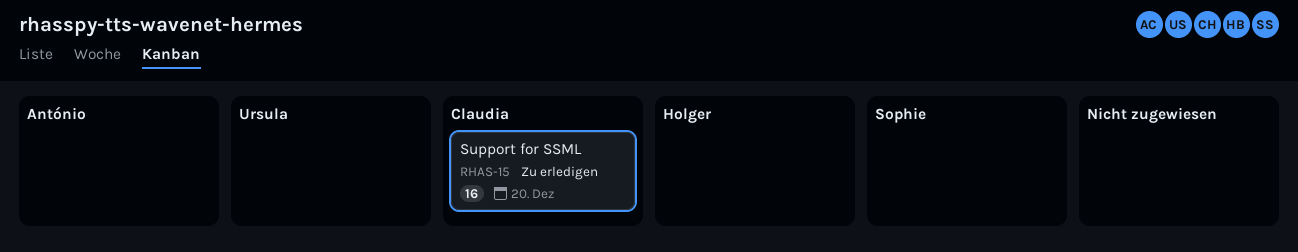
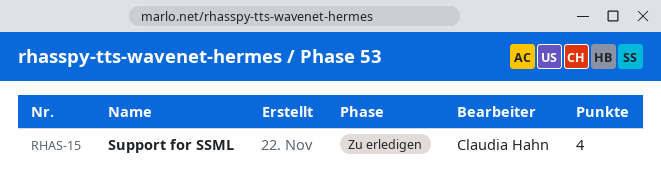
RHAS-15, estimate: 16 -> 4

